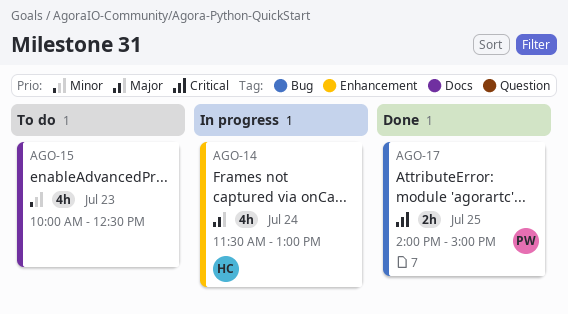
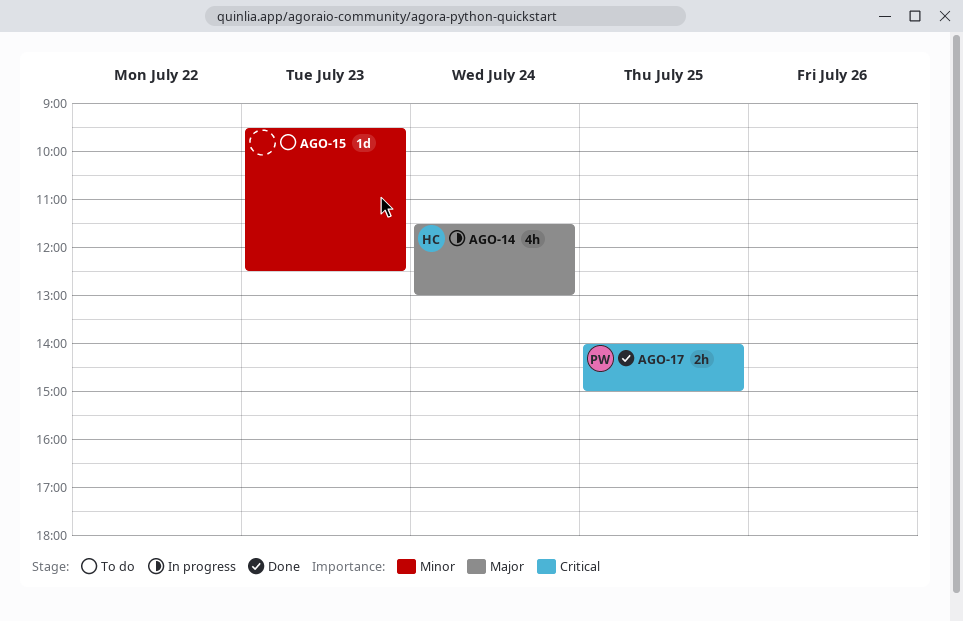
AGO-15, estimate: 4h -> 1d
AGO-15, begins: 10:00 -> 09:30

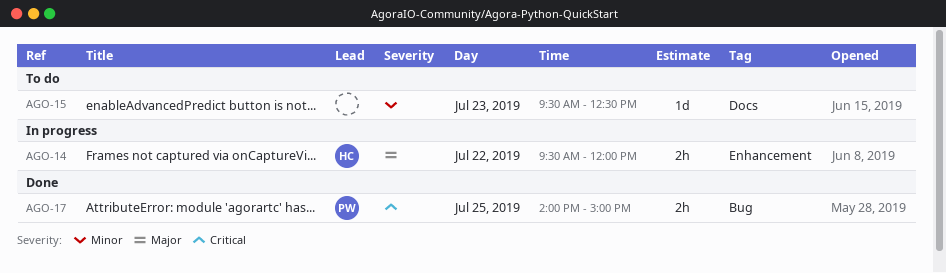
AGO-14, estimate: 4h -> 2h
AGO-14, day: Jul 24 -> Jul 22
AGO-14, begins: 11:30 -> 09:30
AGO-14, ends: 13:00 -> 12:00

